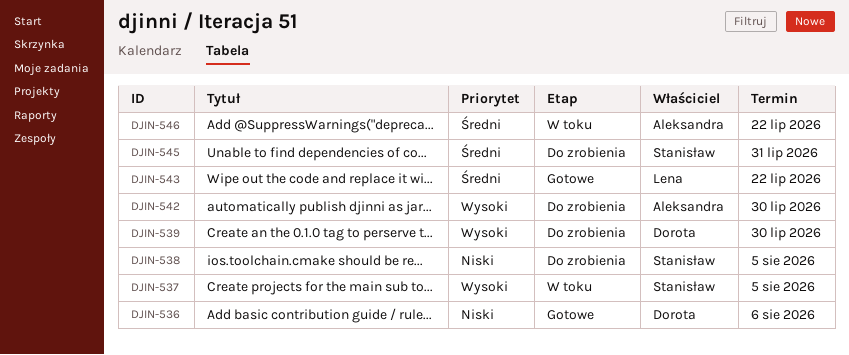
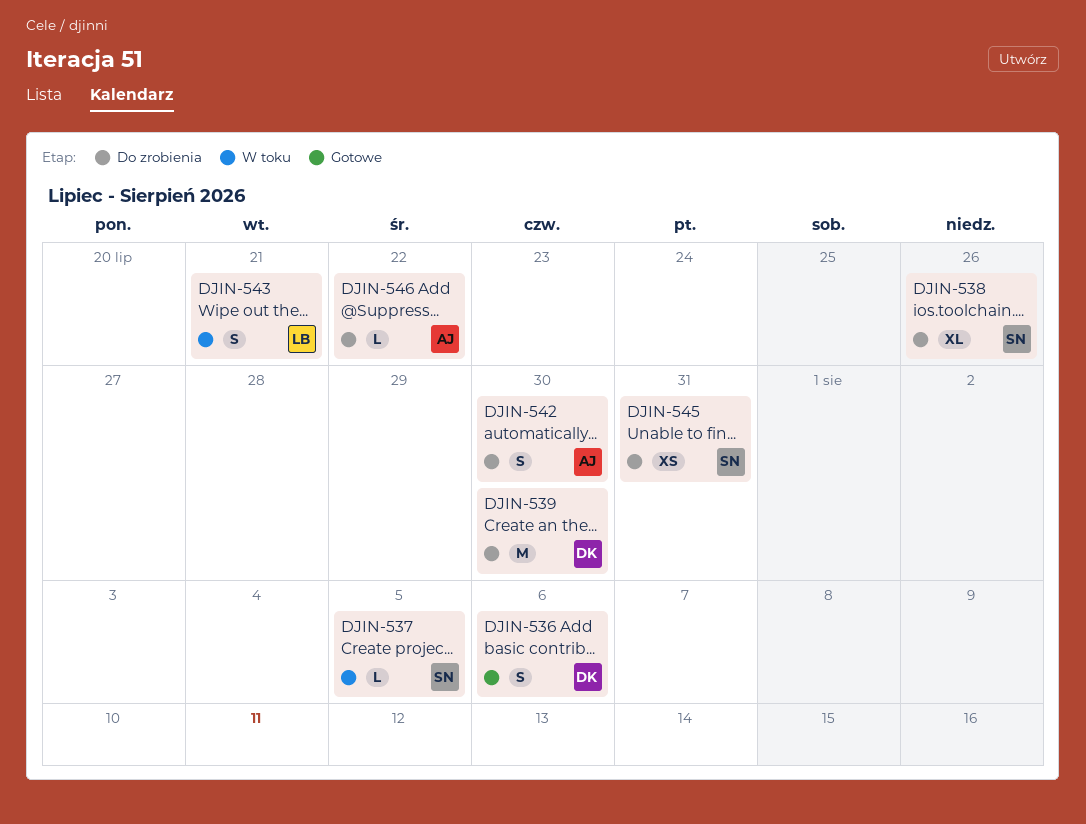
DJIN-538, due: Aug 5 -> Jul 26
DJIN-543, status: Gotowe -> W toku
DJIN-543, due: Jul 22 -> Jul 21
DJIN-546, status: W toku -> Do zrobienia

